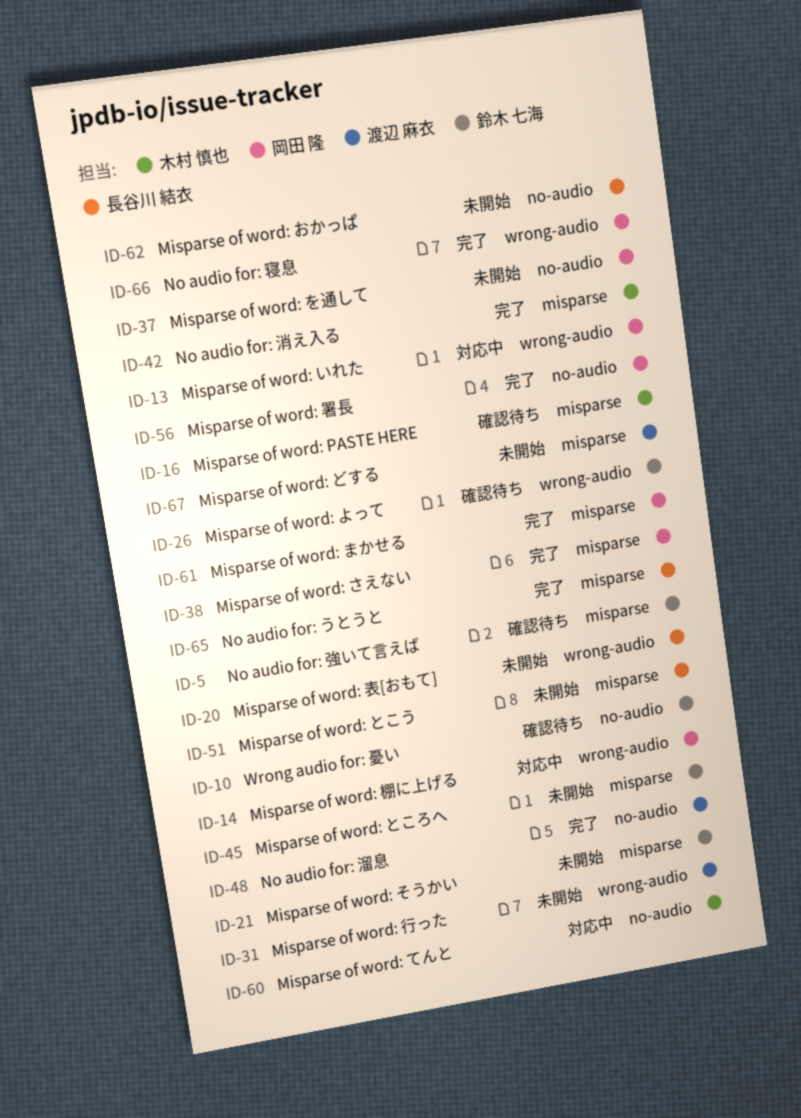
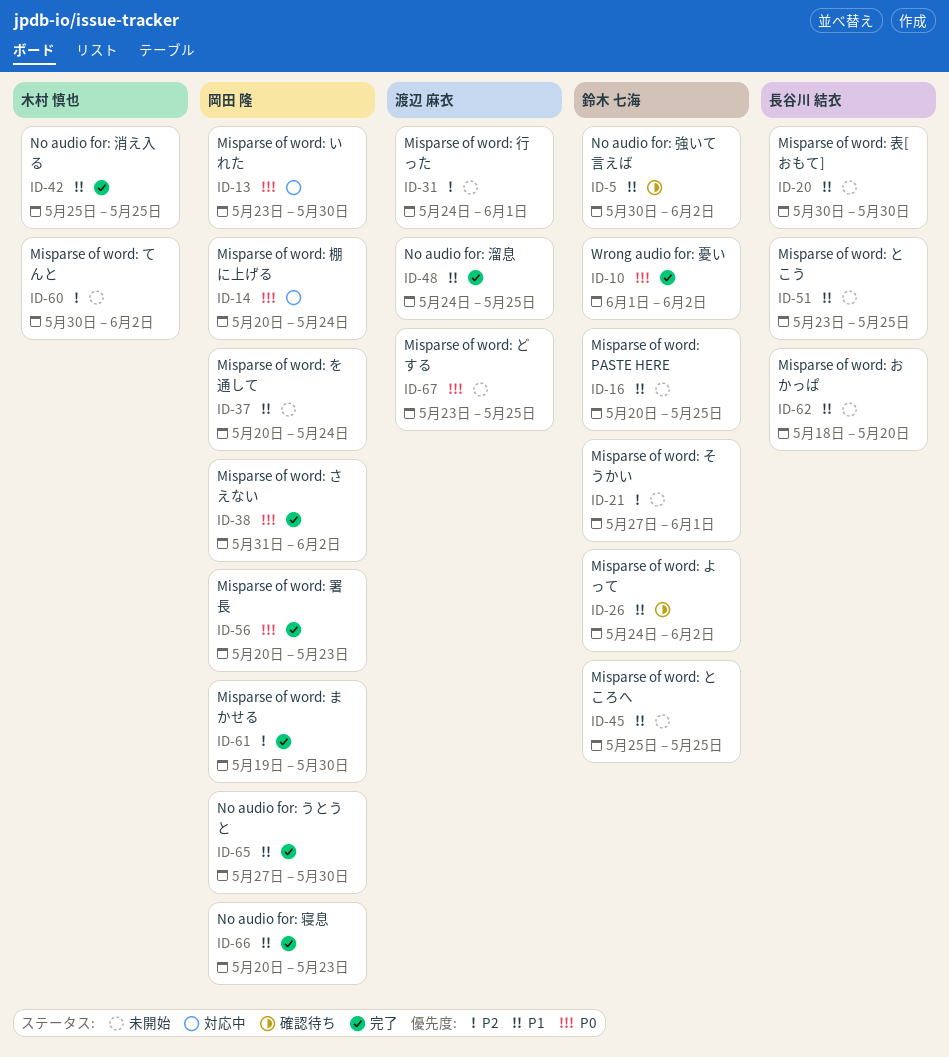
ID-10, status: 確認待ち -> 完了
ID-16, status: 確認待ち -> 未開始
ID-16, owner: 木村 慎也 -> 鈴木 七海
ID-60, status: 対応中 -> 未開始
ID-65, owner: 長谷川 結衣 -> 岡田 隆

